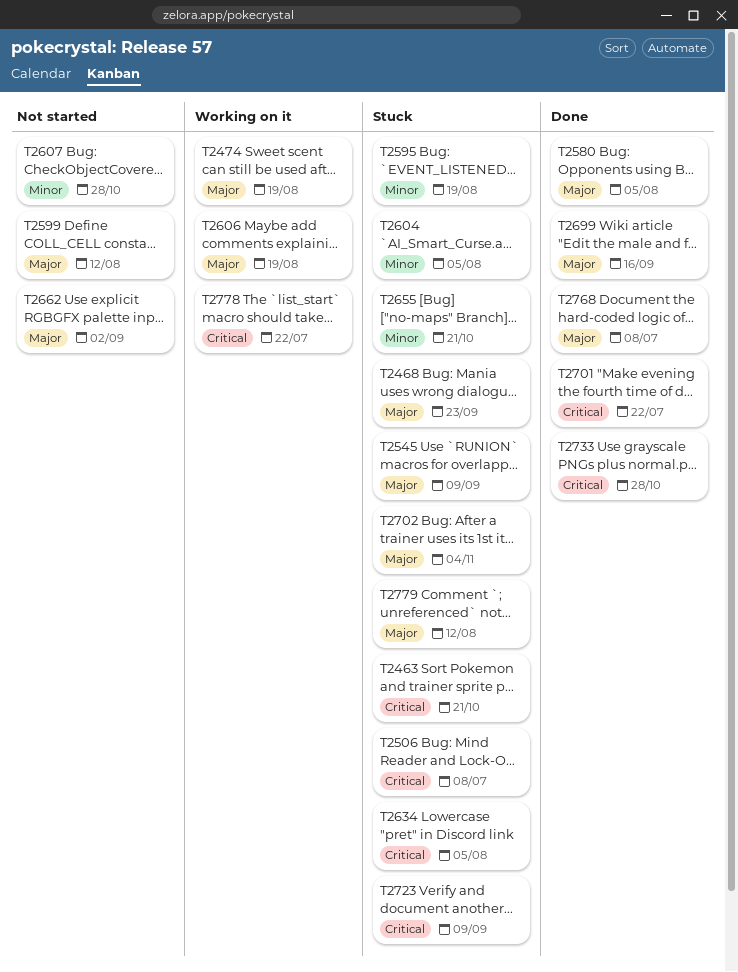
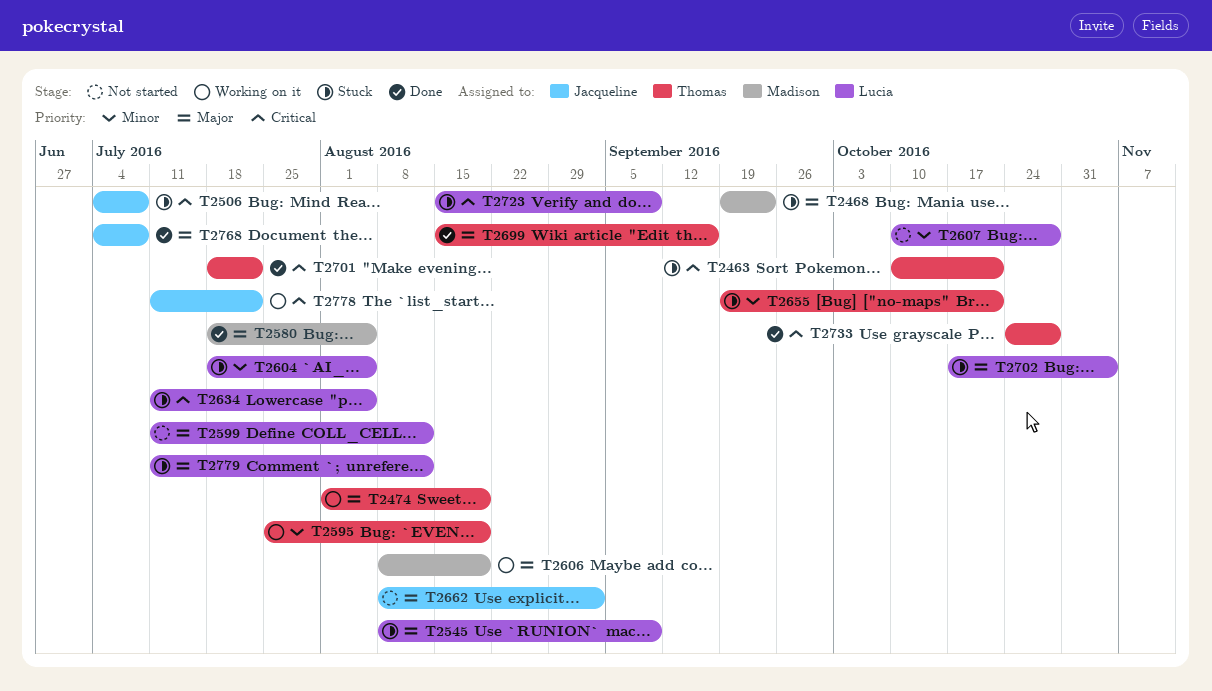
T2595, status: Stuck -> Working on it

